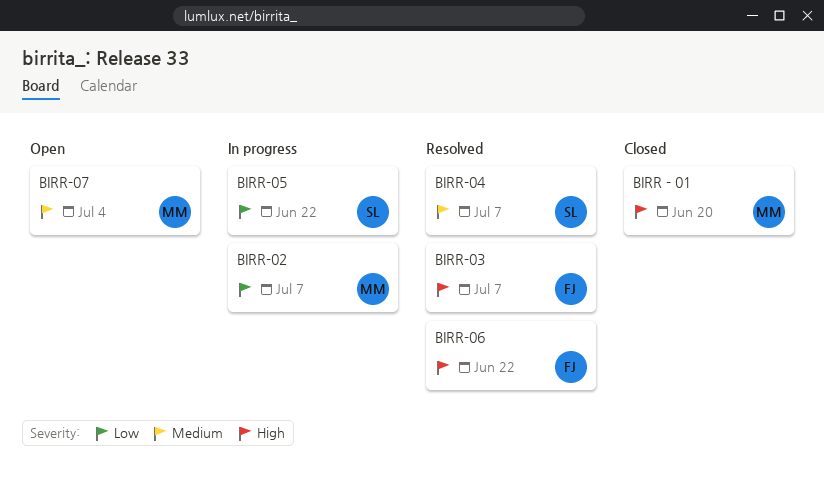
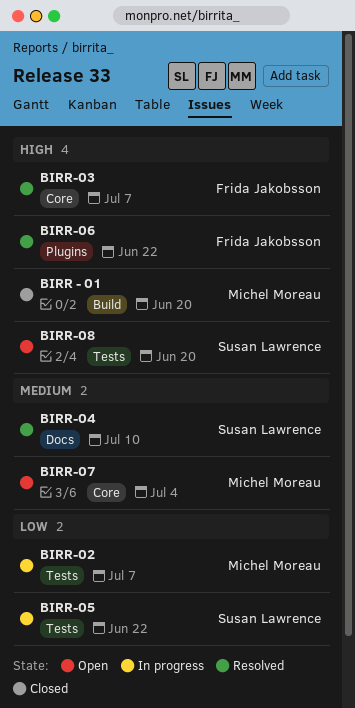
BIRR-04, due: Jul 7 -> Jul 10
BIRR-08: none -> present

